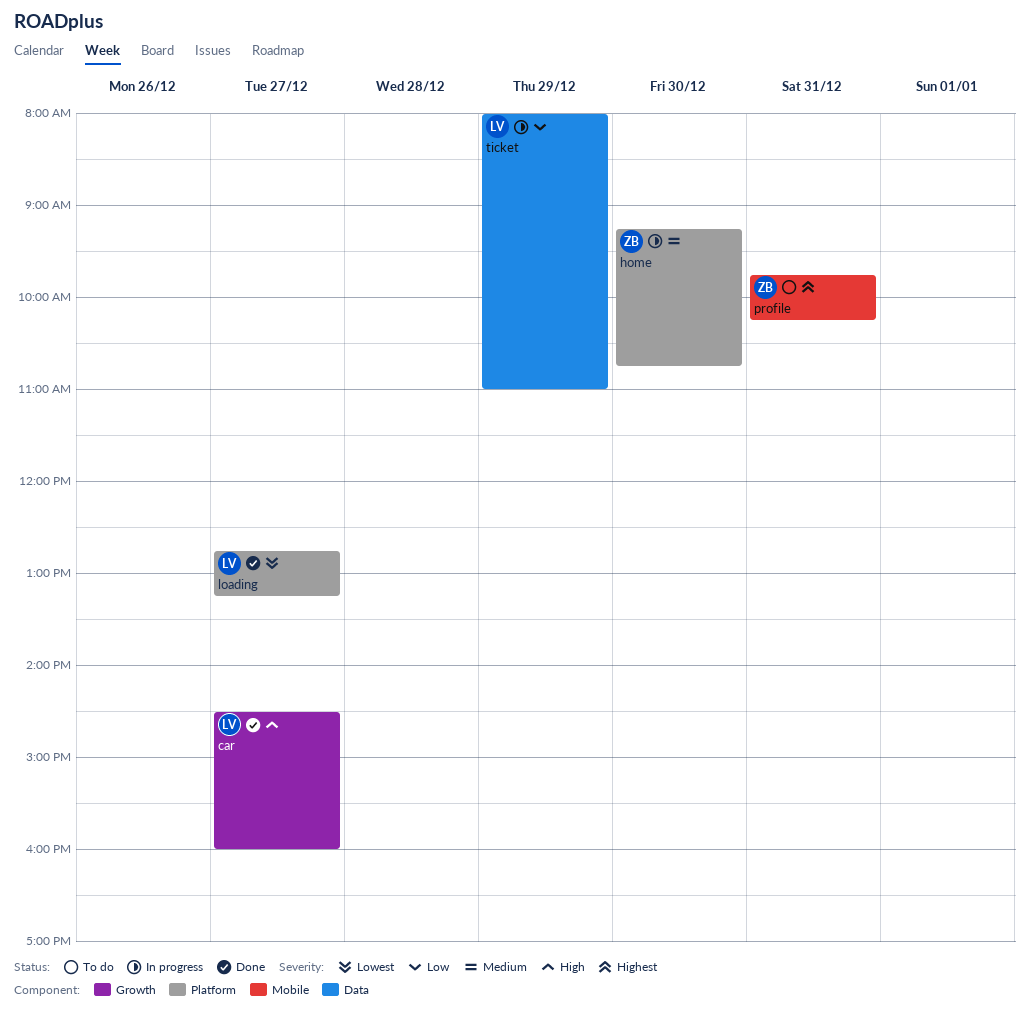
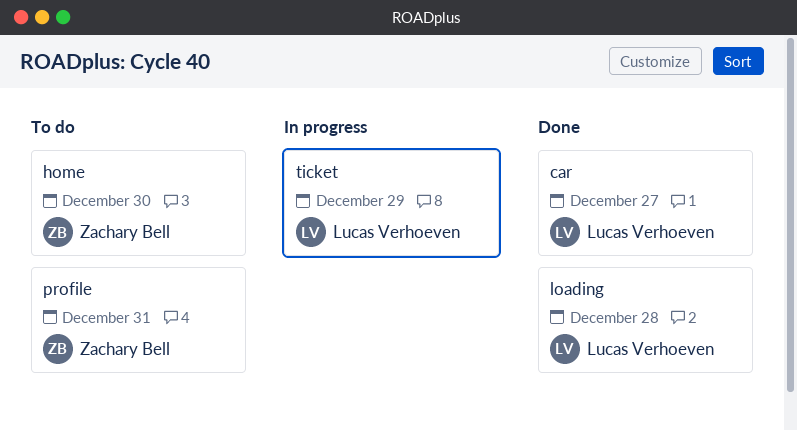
home, status: In progress -> To do
loading, day: Dec 27 -> Dec 28

